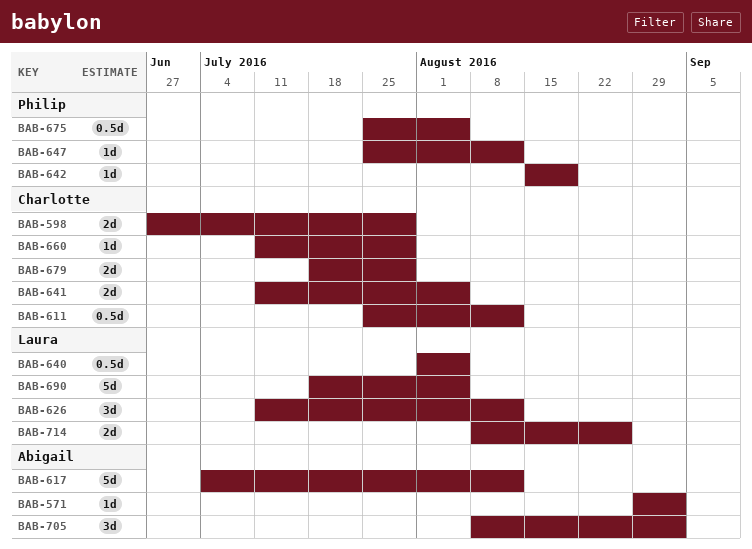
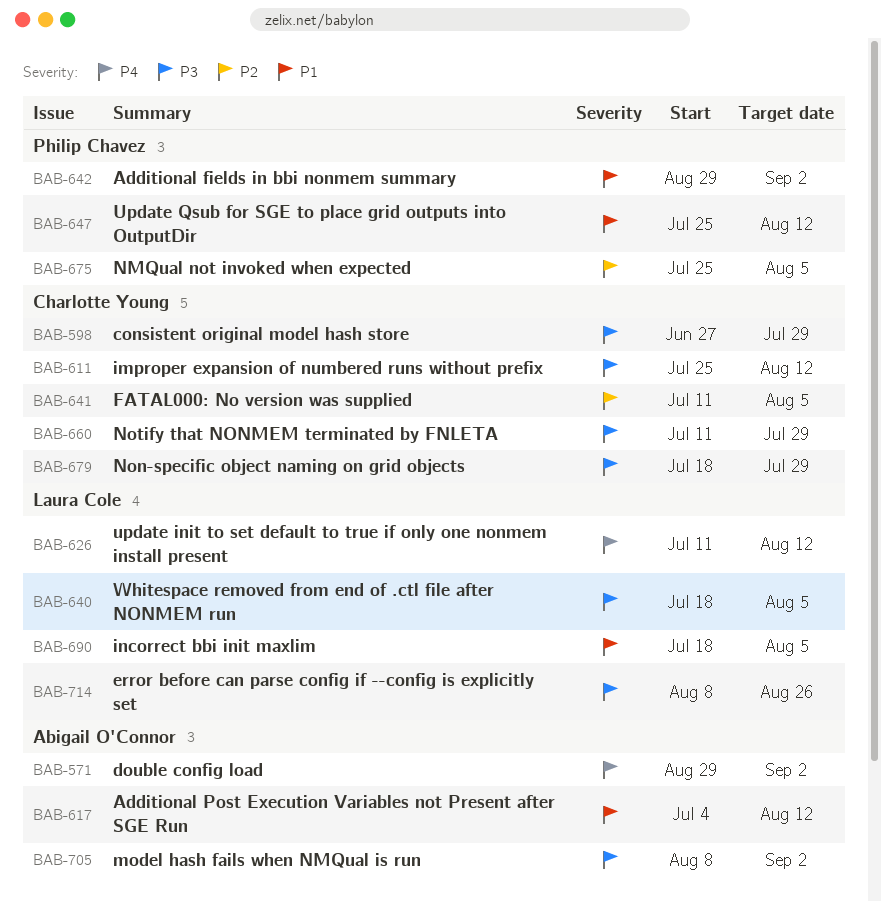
BAB-640, start: Aug 1 -> Jul 18
BAB-642, start: Aug 15 -> Aug 29
BAB-642, due: Aug 19 -> Sep 2

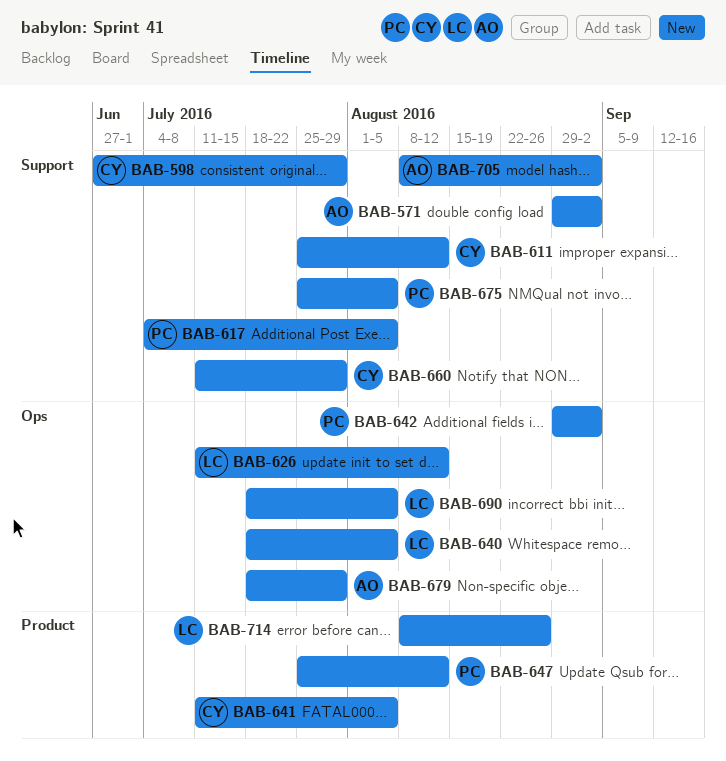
BAB-617, owner: Abigail O'Connor -> Philip Chavez
BAB-617, due: Aug 12 -> Aug 5
BAB-679, owner: Charlotte Young -> Abigail O'Connor

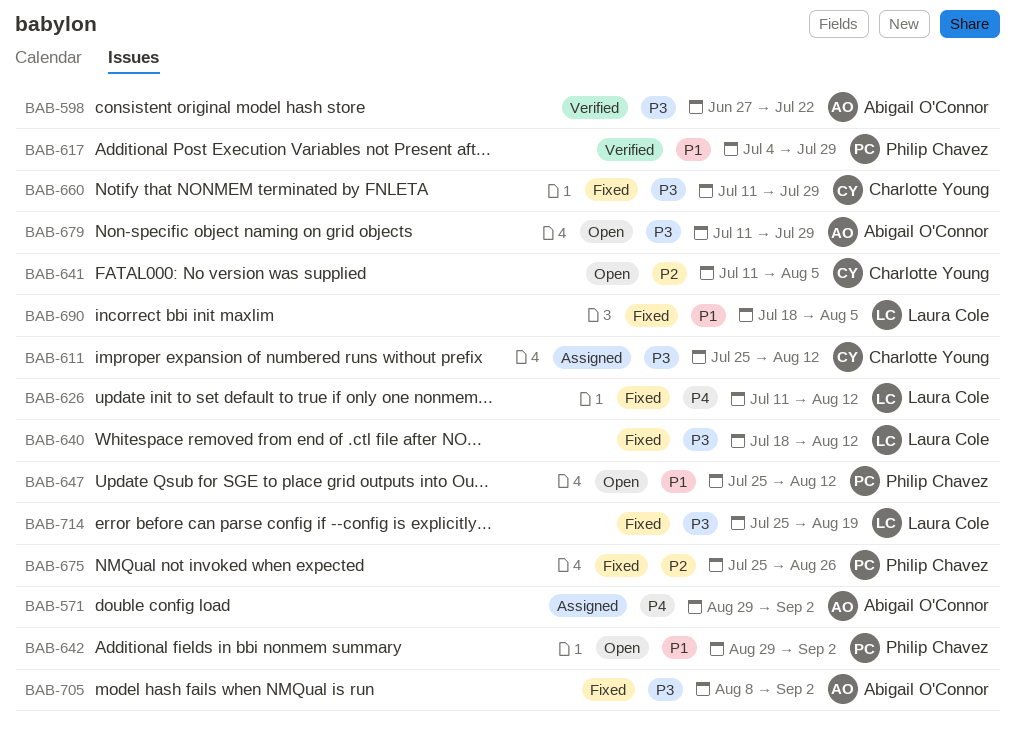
BAB-598, owner: Charlotte Young -> Abigail O'Connor
BAB-598, due: Jul 29 -> Jul 22
BAB-617, due: Aug 5 -> Jul 29
BAB-640, due: Aug 5 -> Aug 12
BAB-675, due: Aug 5 -> Aug 26
BAB-679, start: Jul 18 -> Jul 11
BAB-714, start: Aug 8 -> Jul 25
BAB-714, due: Aug 26 -> Aug 19

